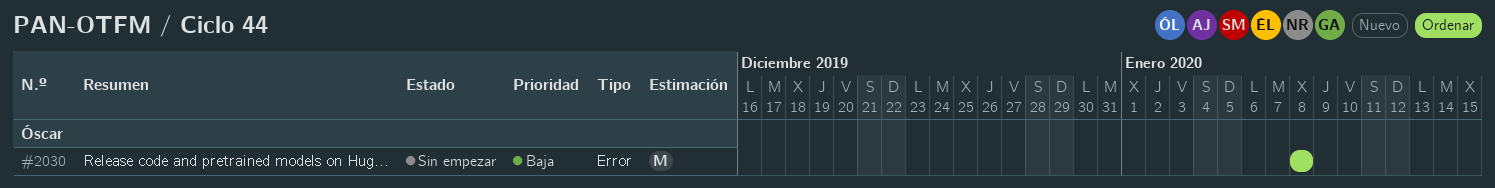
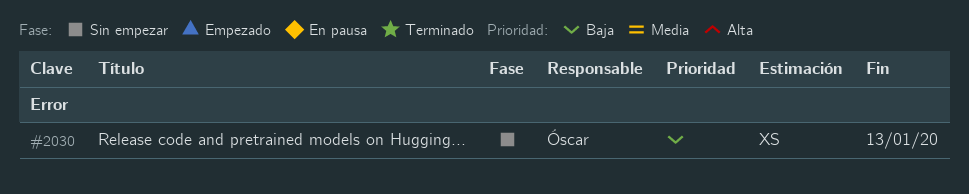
#2030, estimate: M -> XS
#2030, due: Jan 8 -> Jan 13

